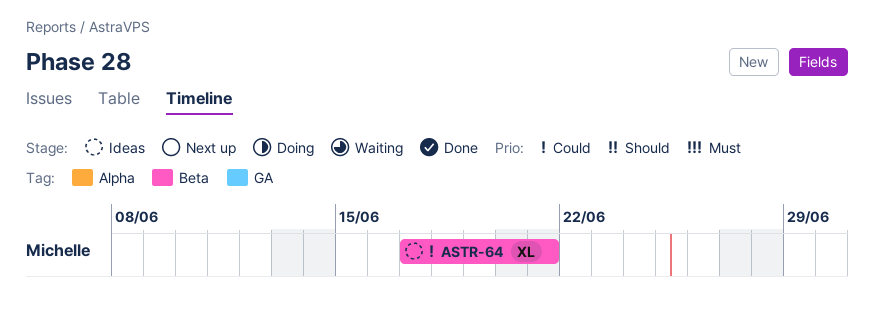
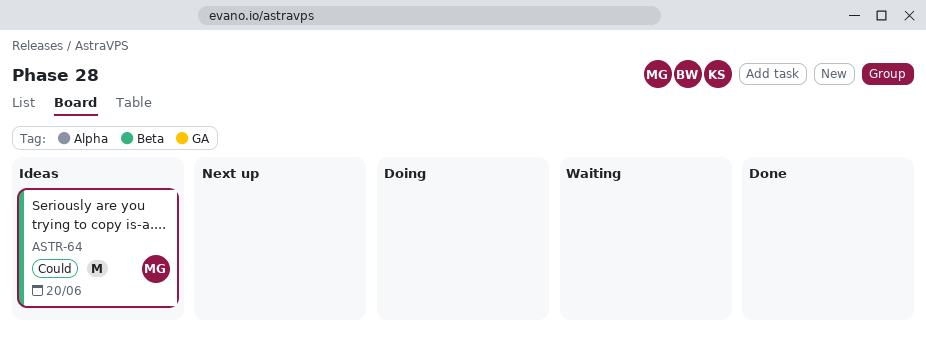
ASTR-64, estimate: XL -> M
ASTR-64, due: Jun 21 -> Jun 20

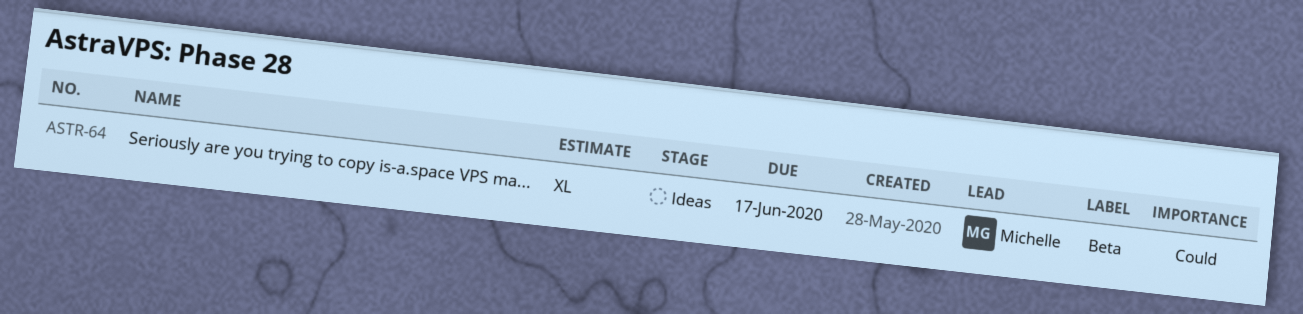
ASTR-64, estimate: M -> XL
ASTR-64, due: Jun 20 -> Jun 17

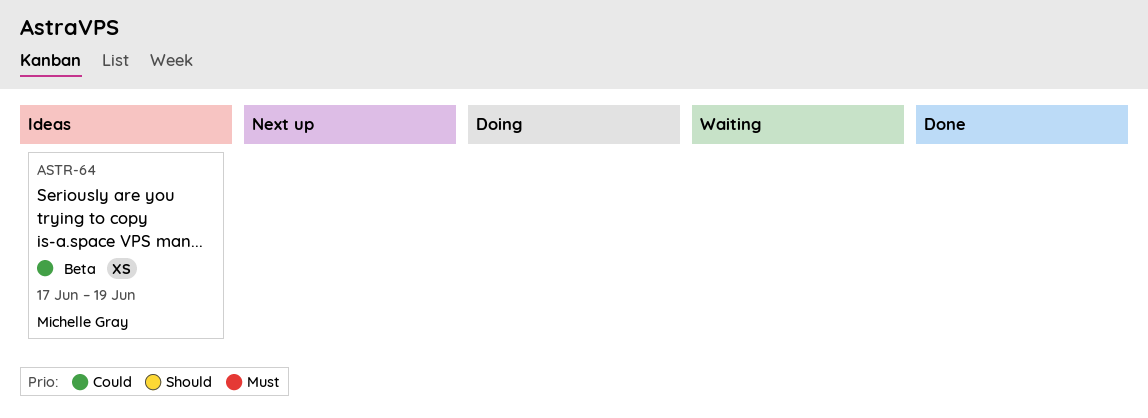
ASTR-64, estimate: XL -> XS
ASTR-64, due: Jun 17 -> Jun 19

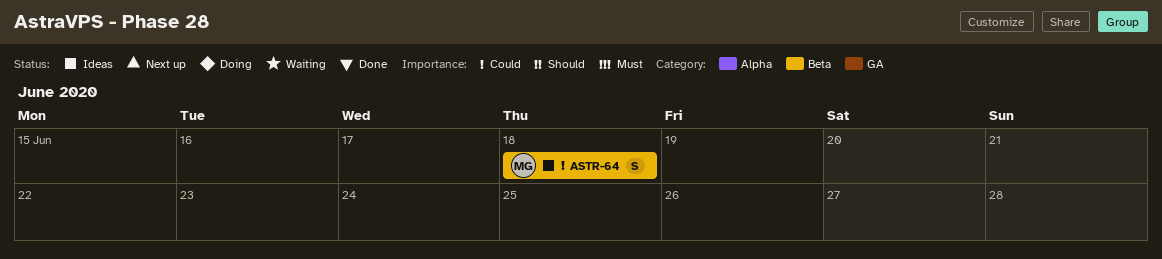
ASTR-64, estimate: XS -> S
ASTR-64, start: Jun 17 -> Jun 18
ASTR-64, due: Jun 19 -> Jun 18

